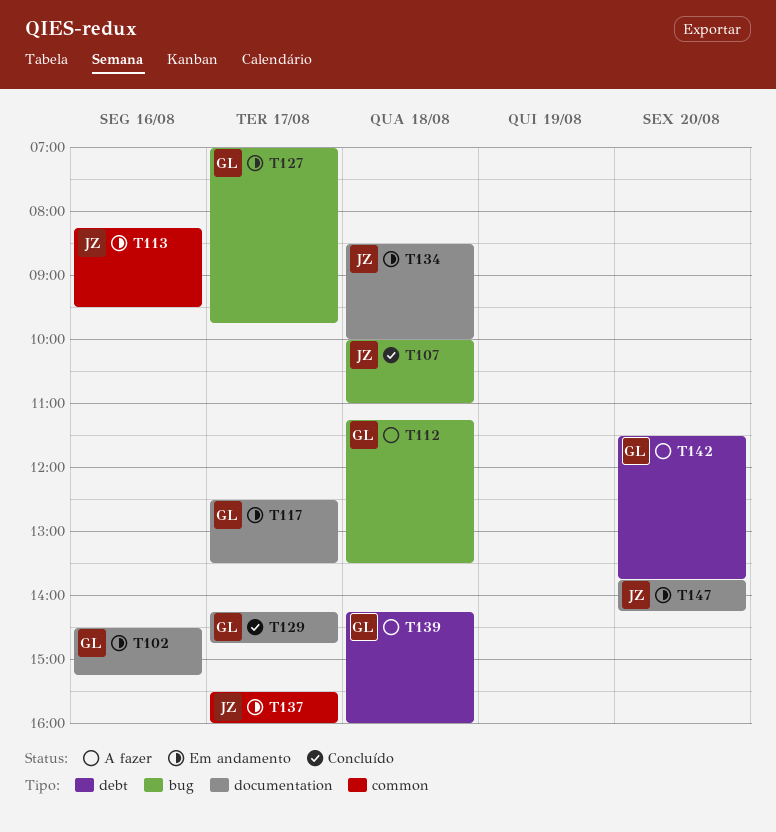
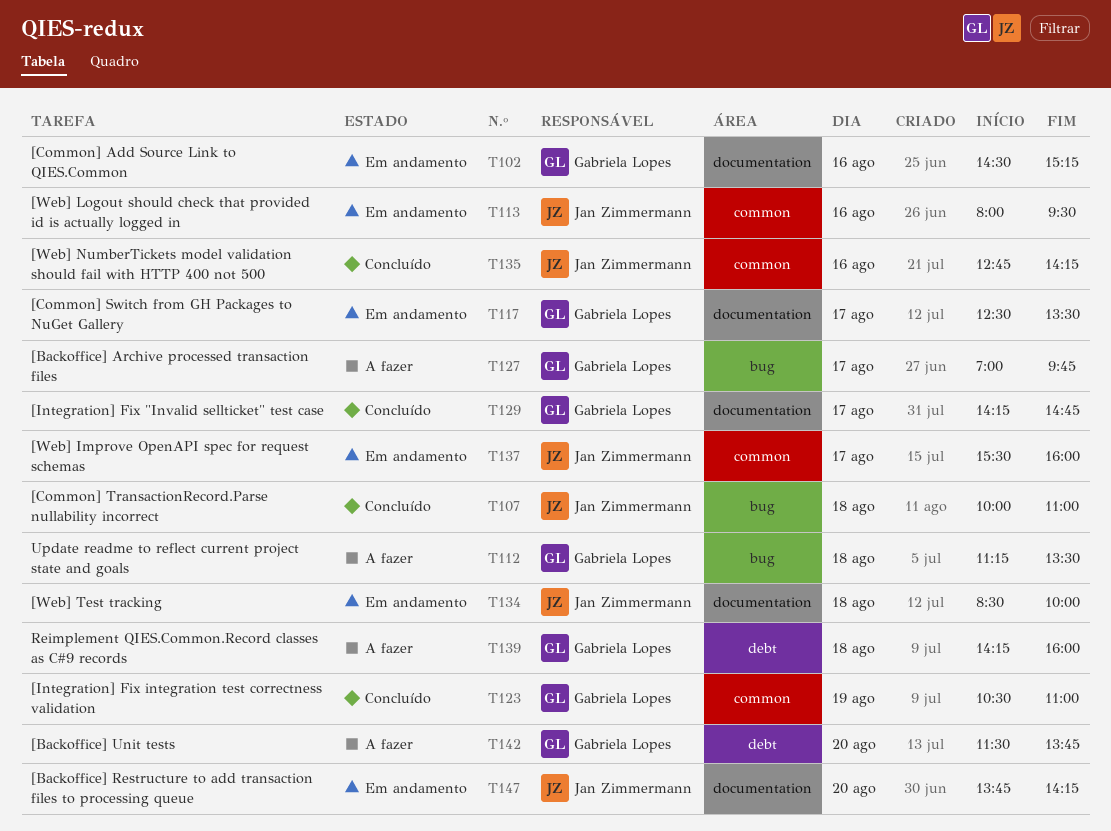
T113, begins: 08:15 -> 08:00
T123: none -> present
T127, status: Em andamento -> A fazer
T135: none -> present

